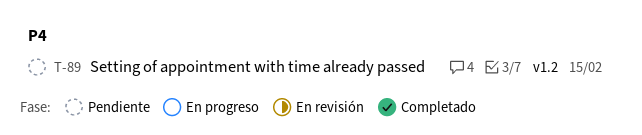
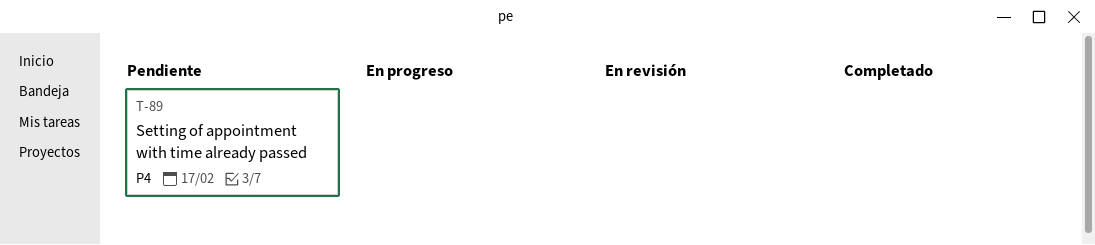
T-89, due: Feb 15 -> Feb 17

